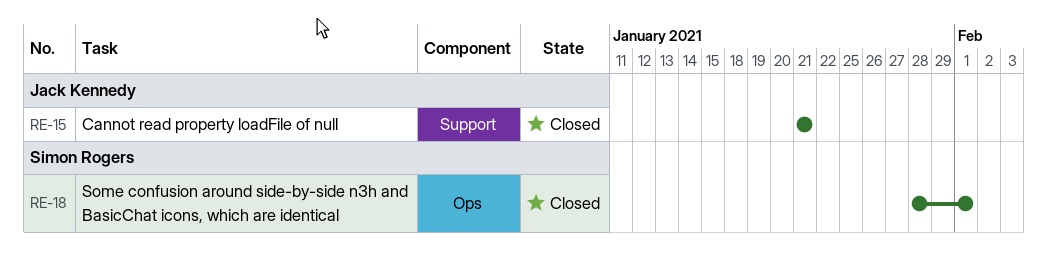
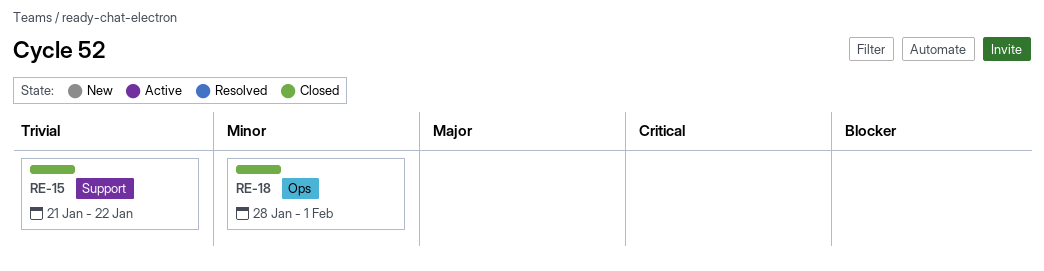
RE-15, due: Jan 21 -> Jan 22

